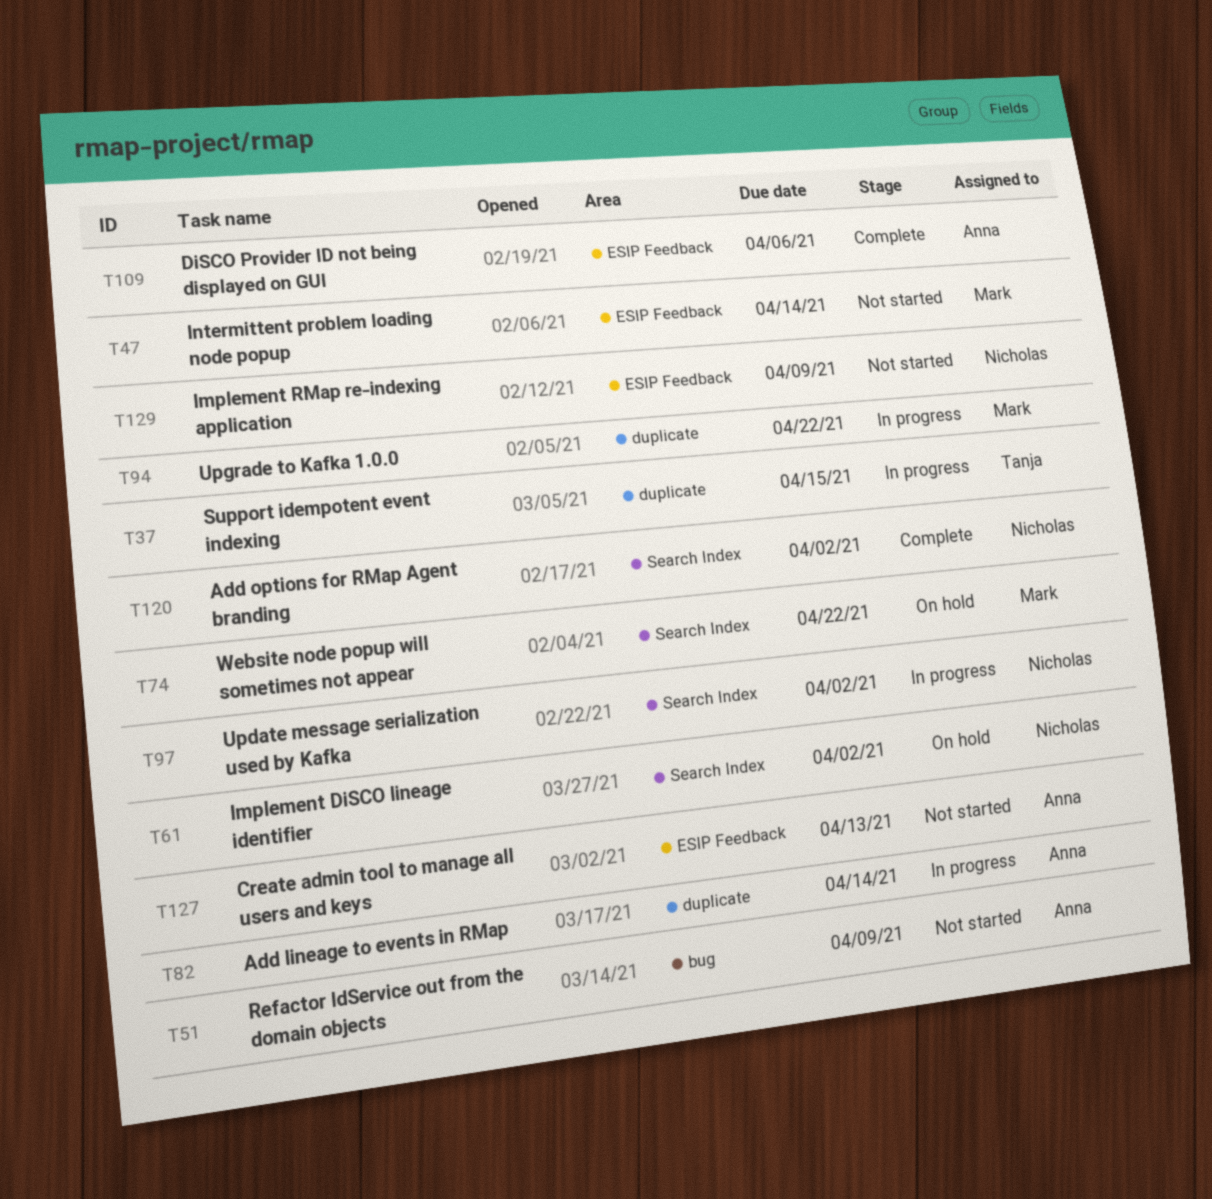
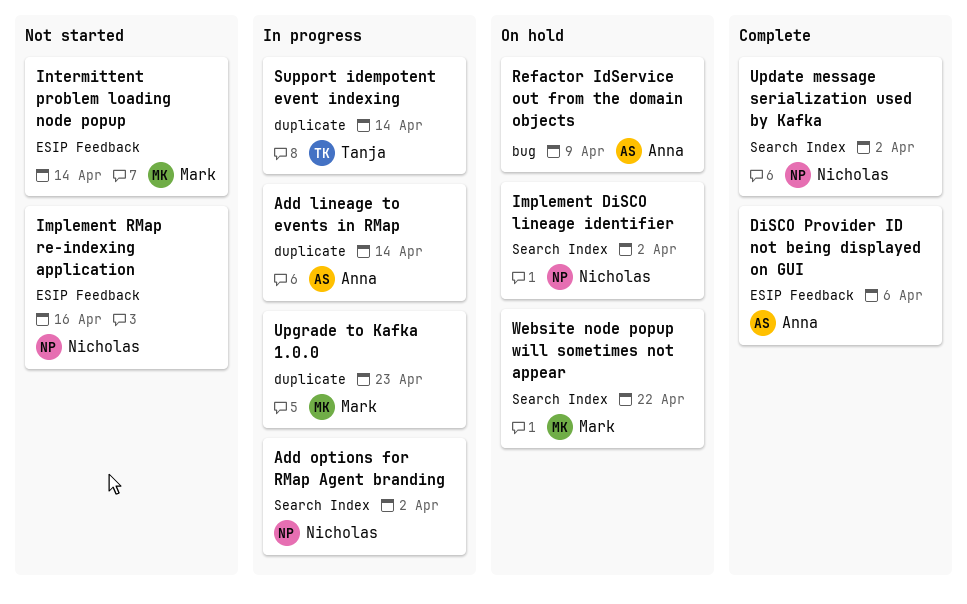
Add options for RMap Agent branding, status: Complete -> In progress
Create admin tool to manage all users and keys: present -> none
Implement RMap re-indexing application, due: Apr 9 -> Apr 16
Refactor IdService out from the domain objects, status: Not started -> On hold
Support idempotent event indexing, due: Apr 15 -> Apr 14
Update message serialization used by Kafka, status: In progress -> Complete
Upgrade to Kafka 1.0.0, due: Apr 22 -> Apr 23

